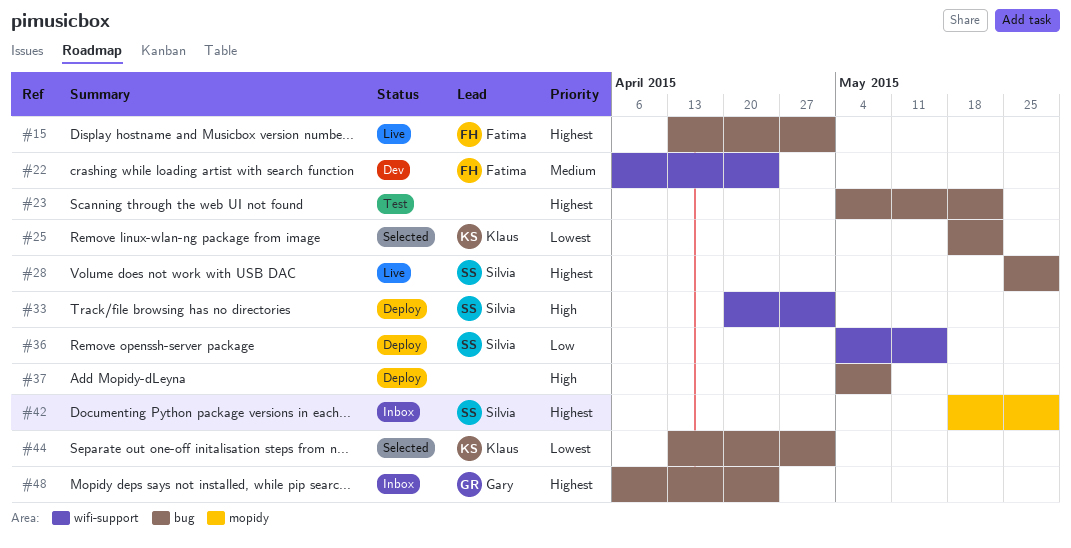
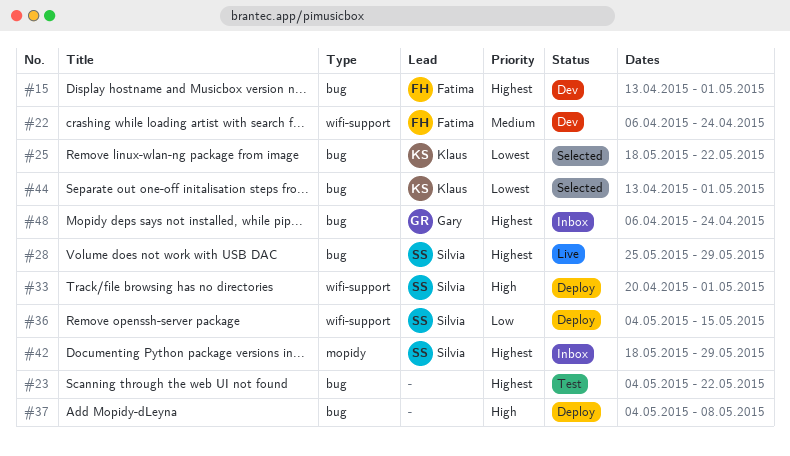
#15, status: Live -> Dev

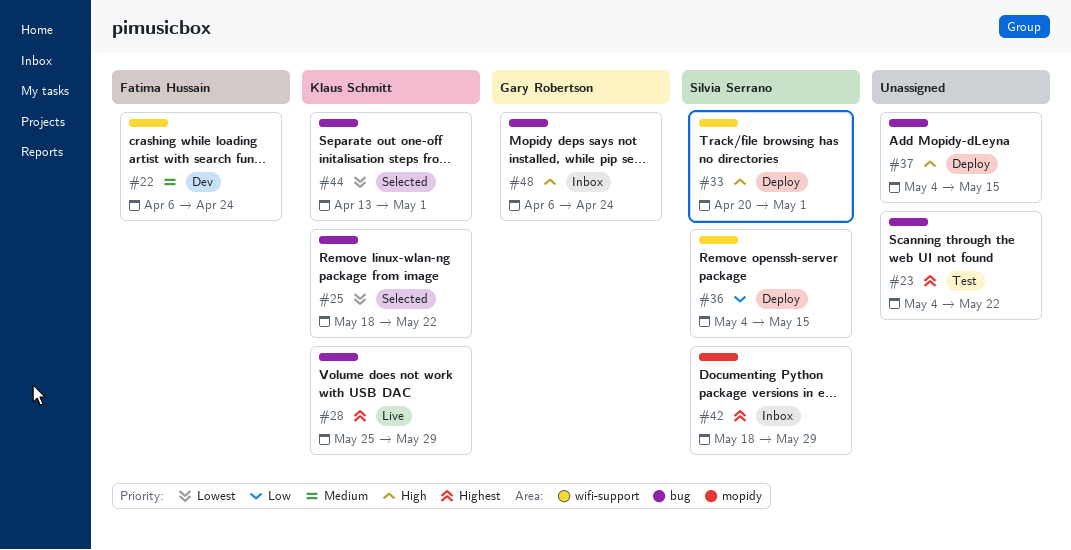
#15: present -> none
#28, owner: Silvia Serrano -> Klaus Schmitt
#37, due: May 8 -> May 15
#48, priority: Highest -> High

